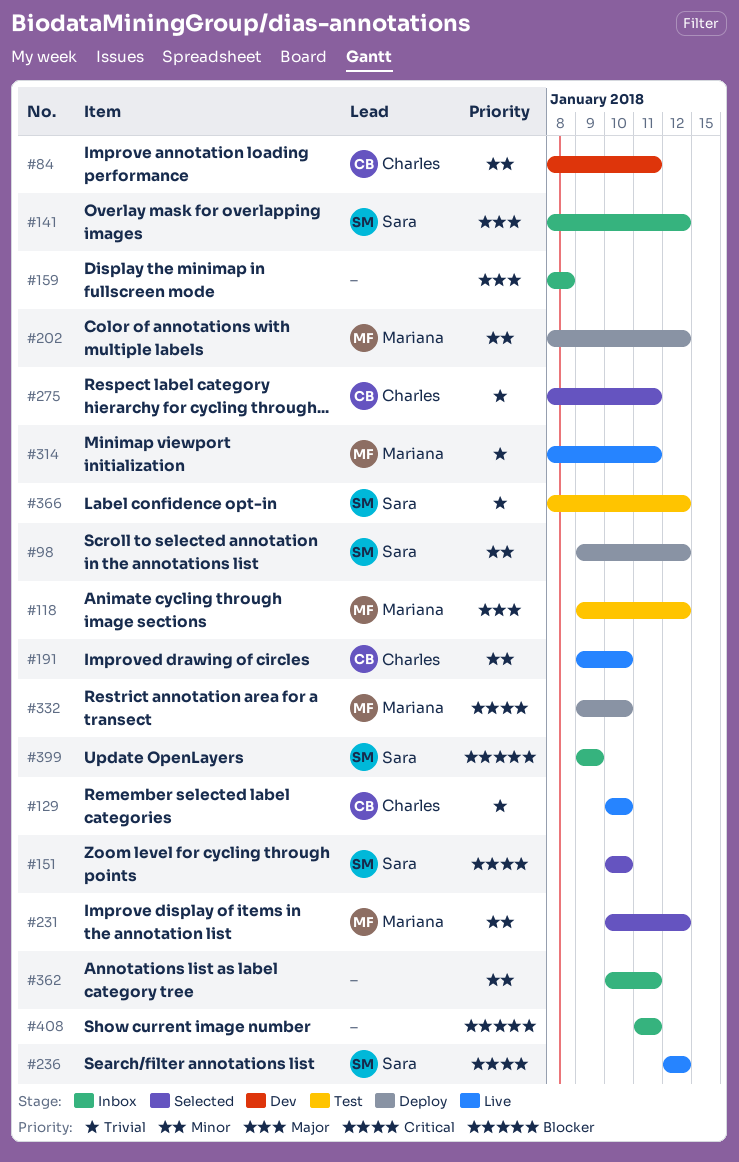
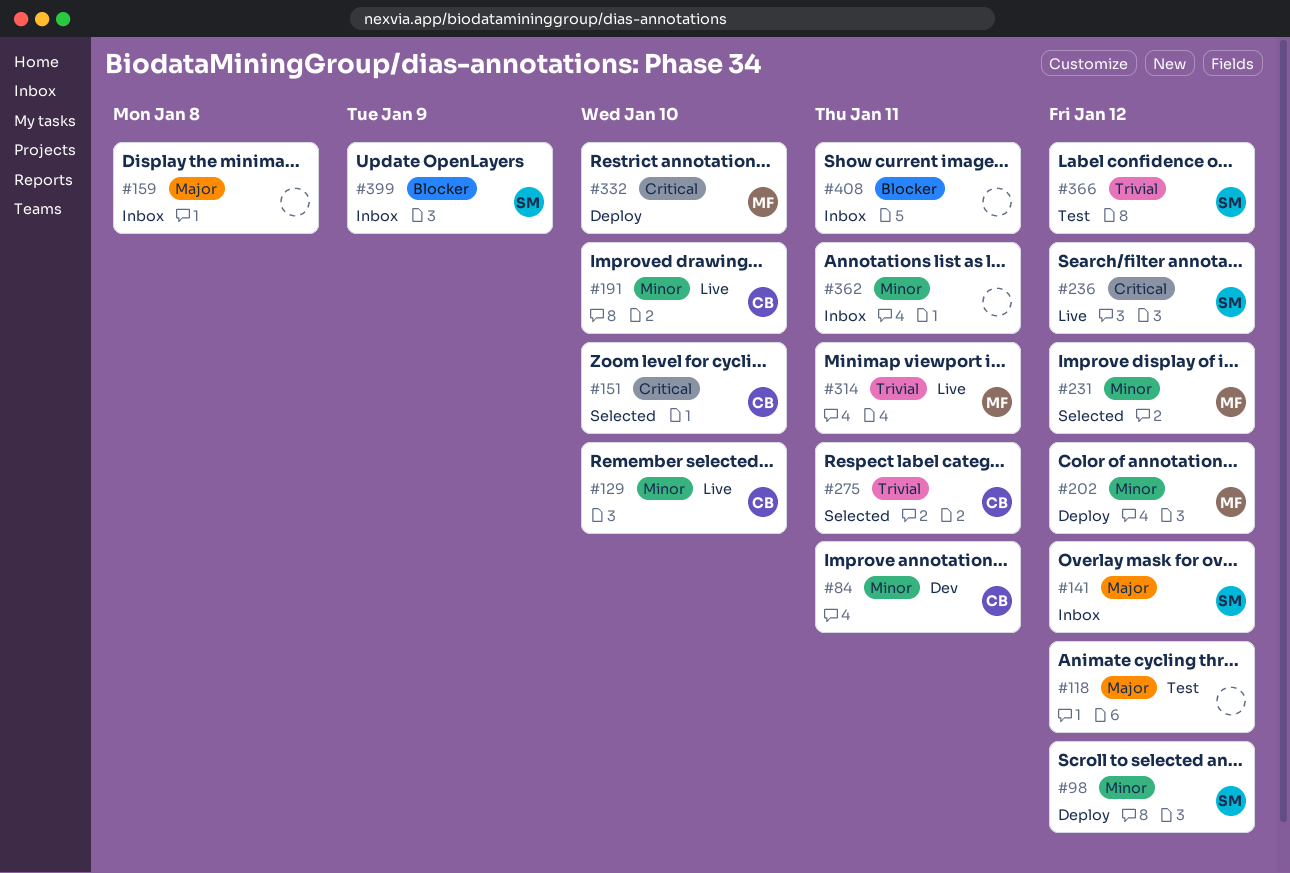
#118, owner: Mariana -> none
#129, priority: Trivial -> Minor
#151, owner: Sara -> Charles

